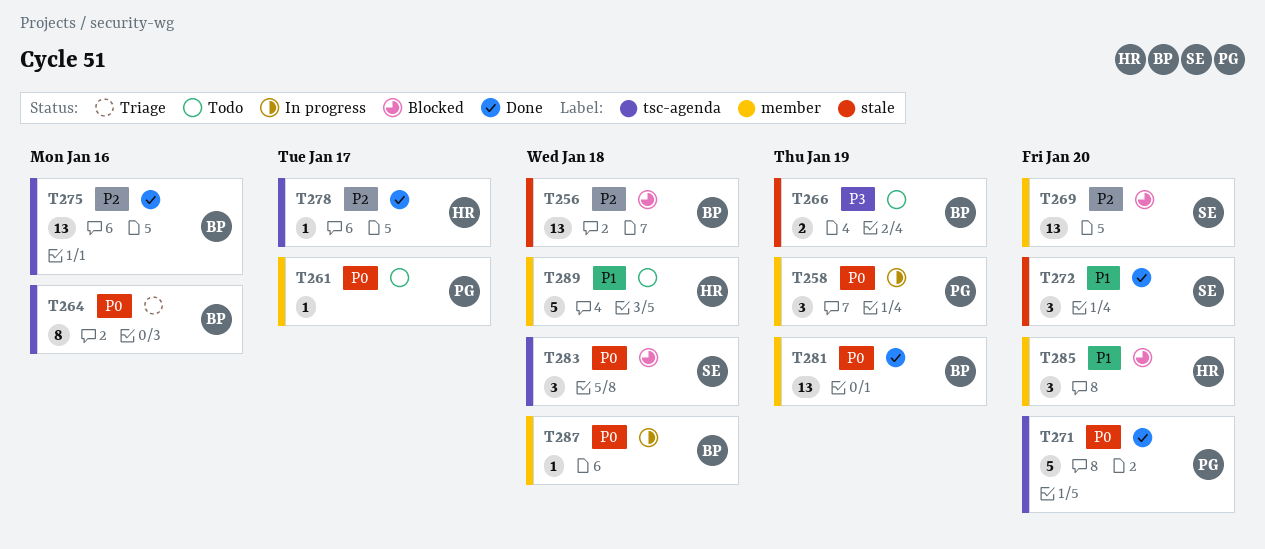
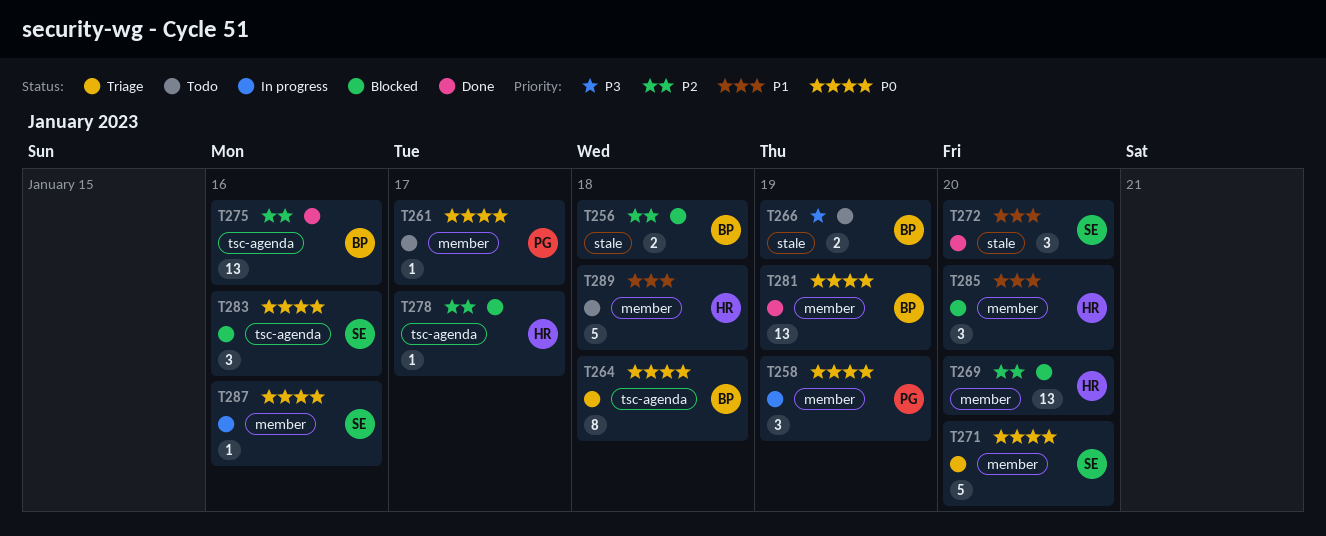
T256, estimate: 13 -> 2
T264, due: Jan 16 -> Jan 18
T269, owner: SE -> HR
T271, status: Done -> Triage
T271, owner: PG -> SE
T271, label: tsc-agenda -> member
T278, status: Done -> Blocked
T283, due: Jan 18 -> Jan 16
T287, owner: BP -> SE
T287, due: Jan 18 -> Jan 16

